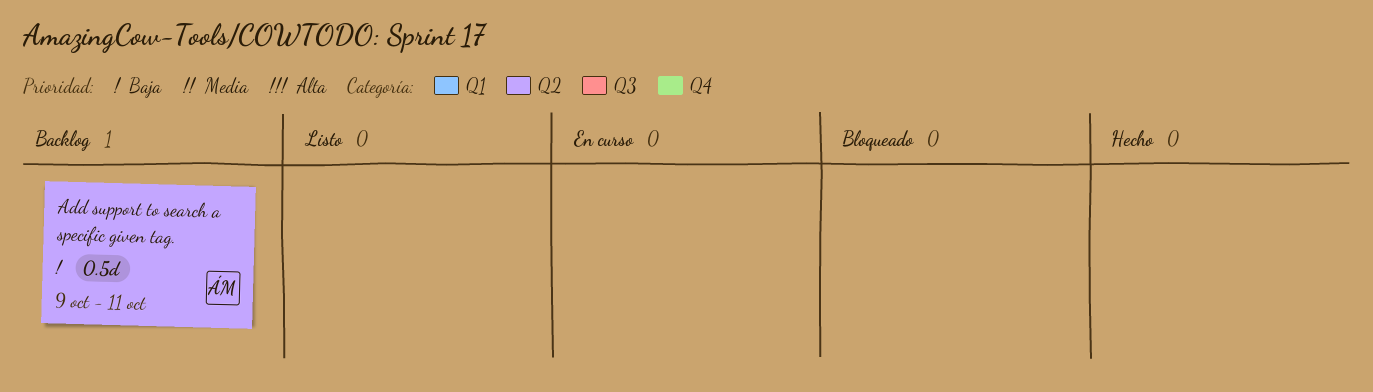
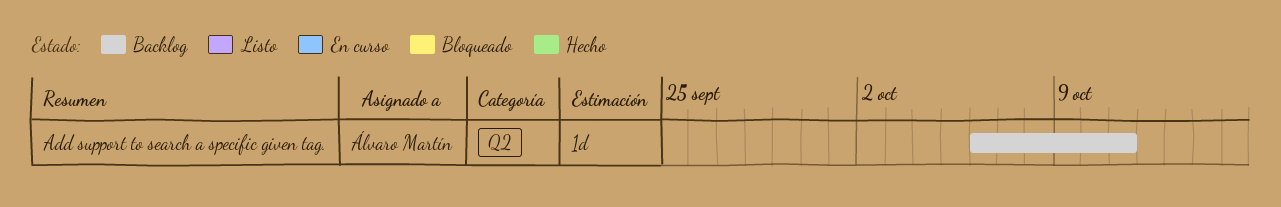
Add support to search a specific given tag., estimate: 0.5d -> 1d
Add support to search a specific given tag., start: Oct 9 -> Oct 6

